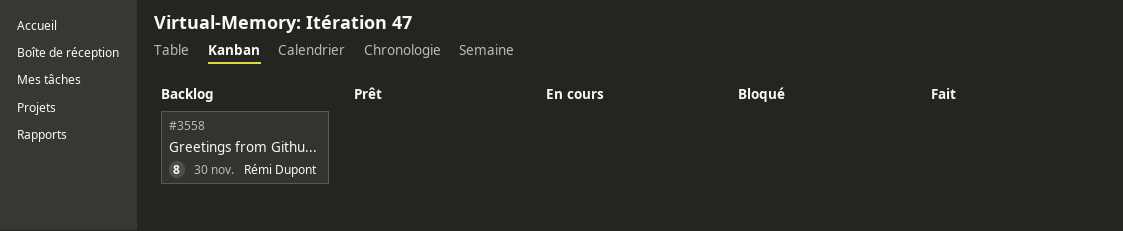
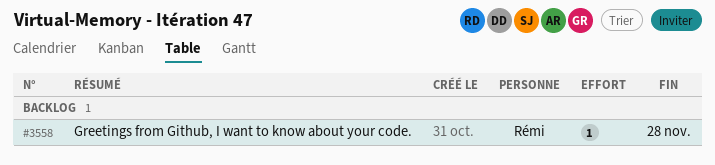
#3558, estimate: 8 -> 1
#3558, due: Nov 30 -> Nov 28

